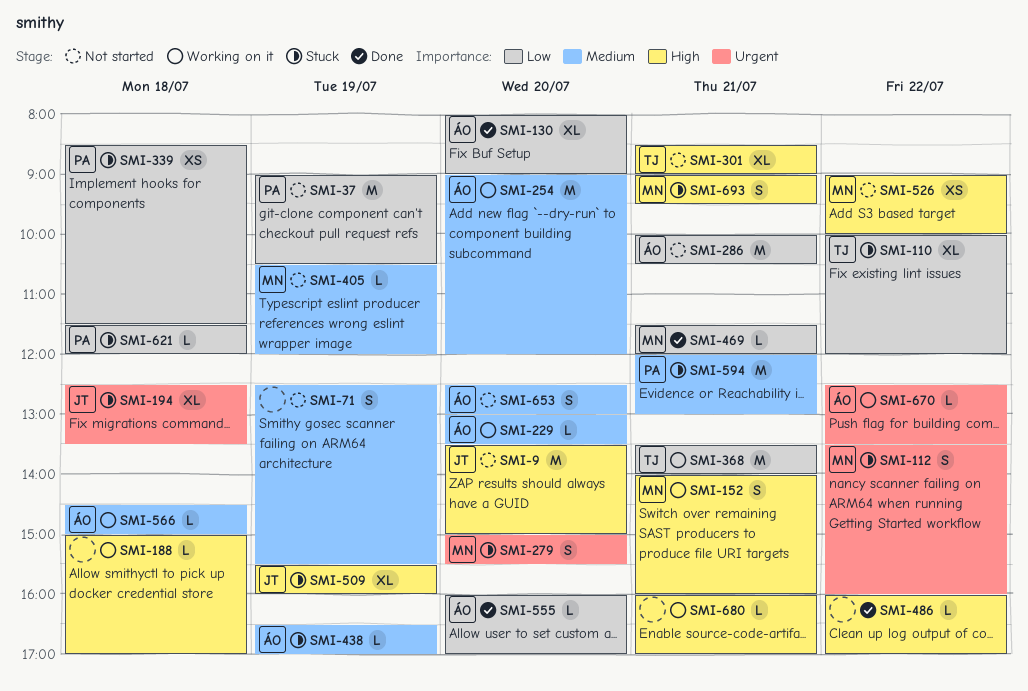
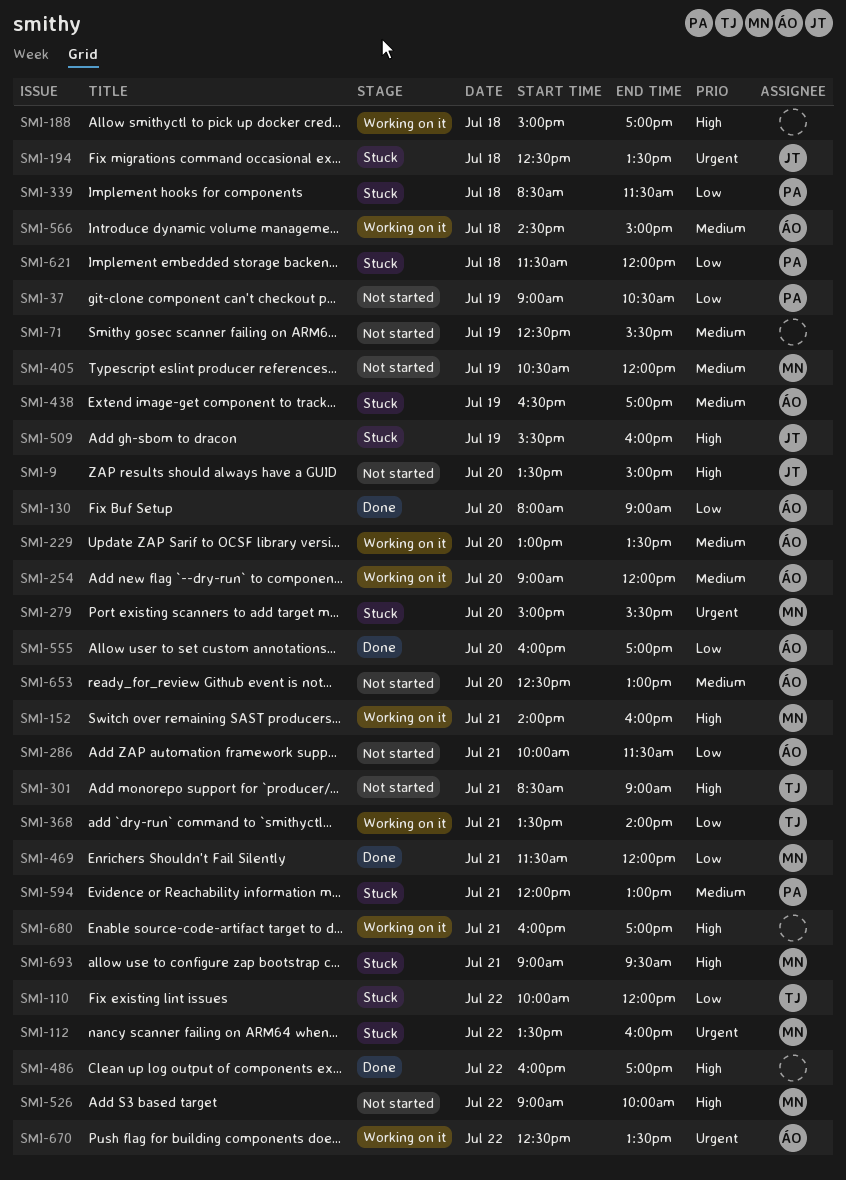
SMI-286, ends: 10:30 -> 11:30

